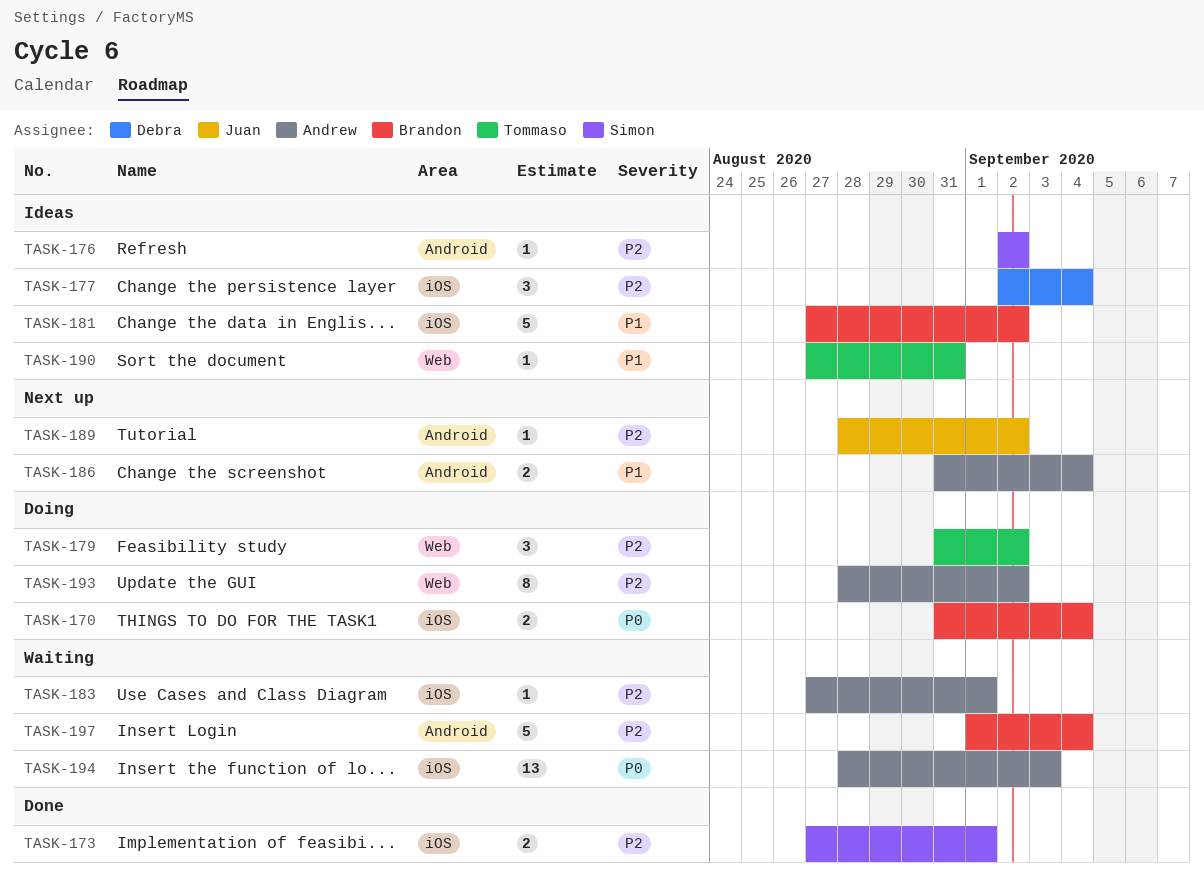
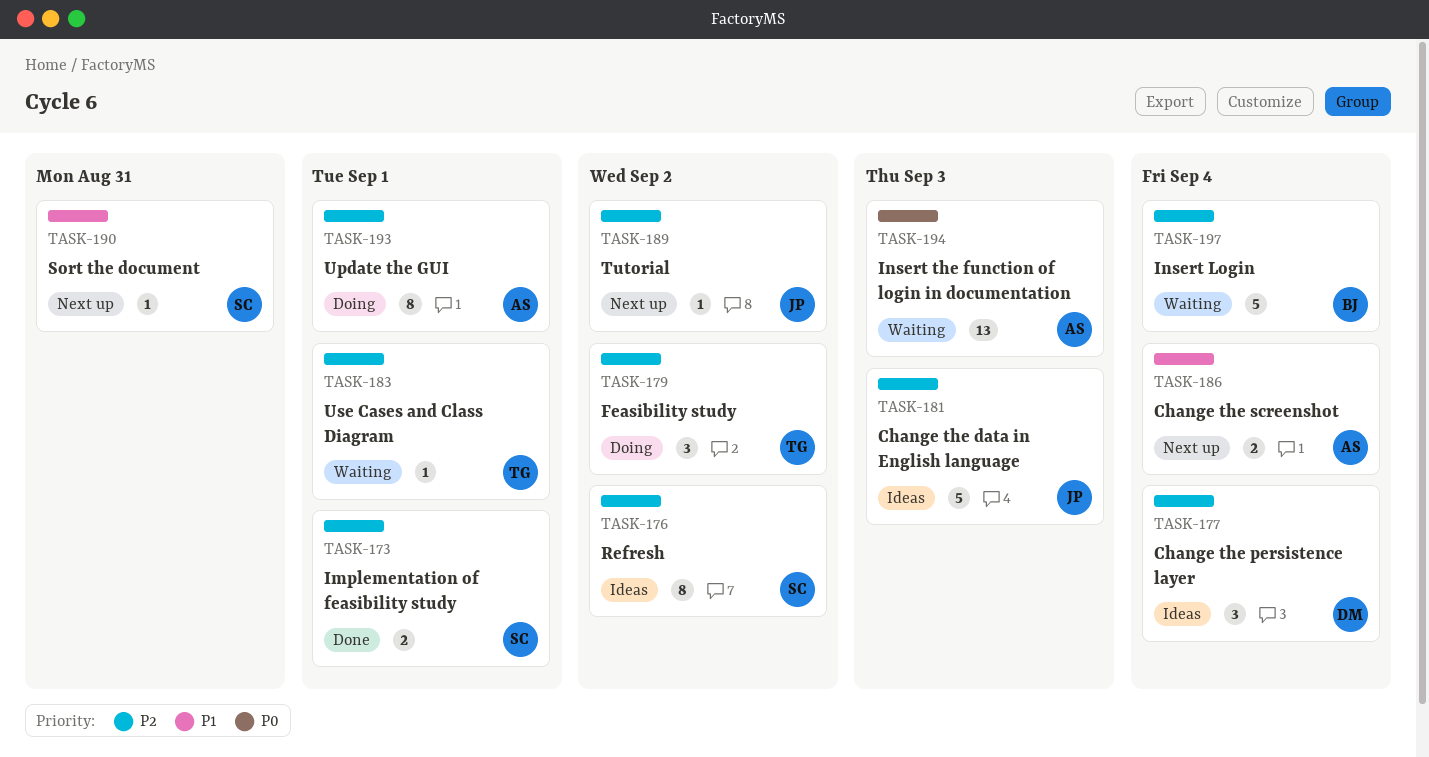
TASK-170: present -> none
TASK-176, estimate: 1 -> 8
TASK-181, owner: Brandon -> Juan
TASK-181, priority: P1 -> P2
TASK-181, due: Sep 2 -> Sep 3
TASK-183, owner: Andrew -> Tommaso
TASK-190, status: Ideas -> Next up
TASK-190, owner: Tommaso -> Simon
TASK-193, due: Sep 2 -> Sep 1

